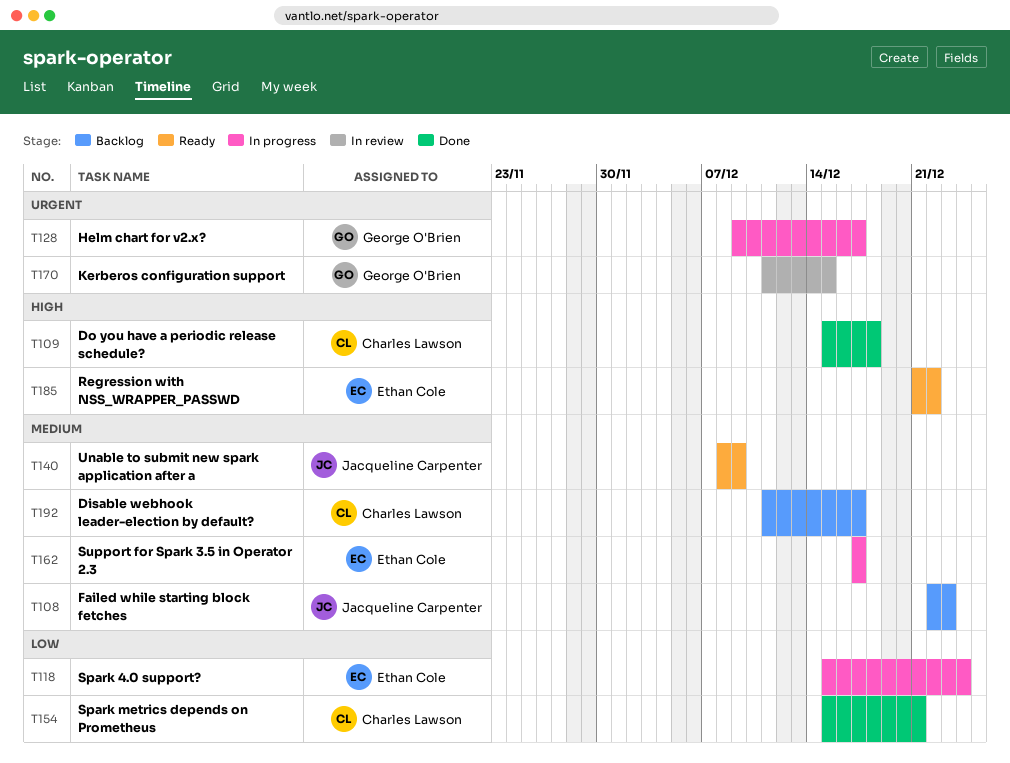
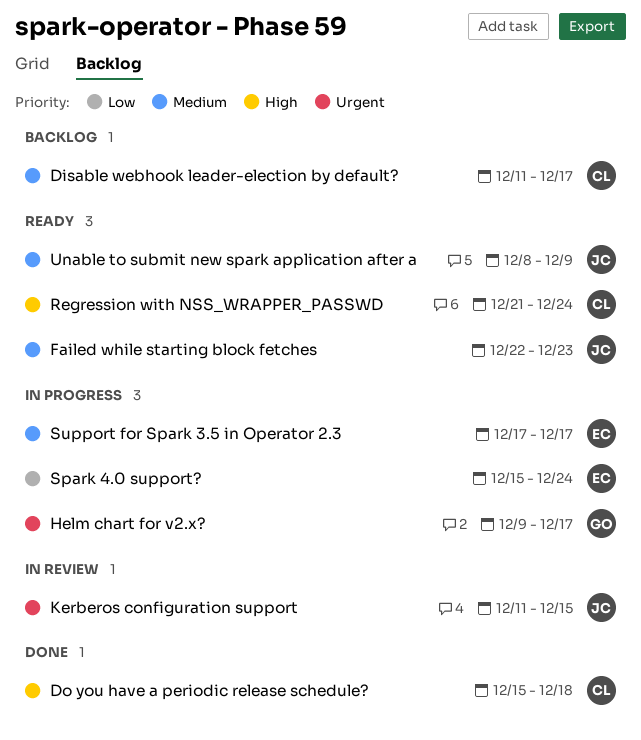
Failed while starting block fetches, status: Backlog -> Ready
Kerberos configuration support, owner: George O'Brien -> Jacqueline Carpenter
Regression with NSS_WRAPPER_PASSWD, owner: Ethan Cole -> Charles Lawson
Regression with NSS_WRAPPER_PASSWD, due: Dec 22 -> Dec 24
Spark metrics depends on Prometheus: present -> none

